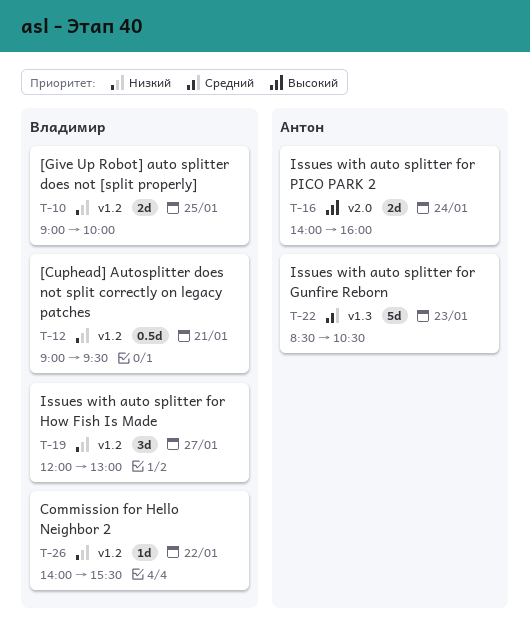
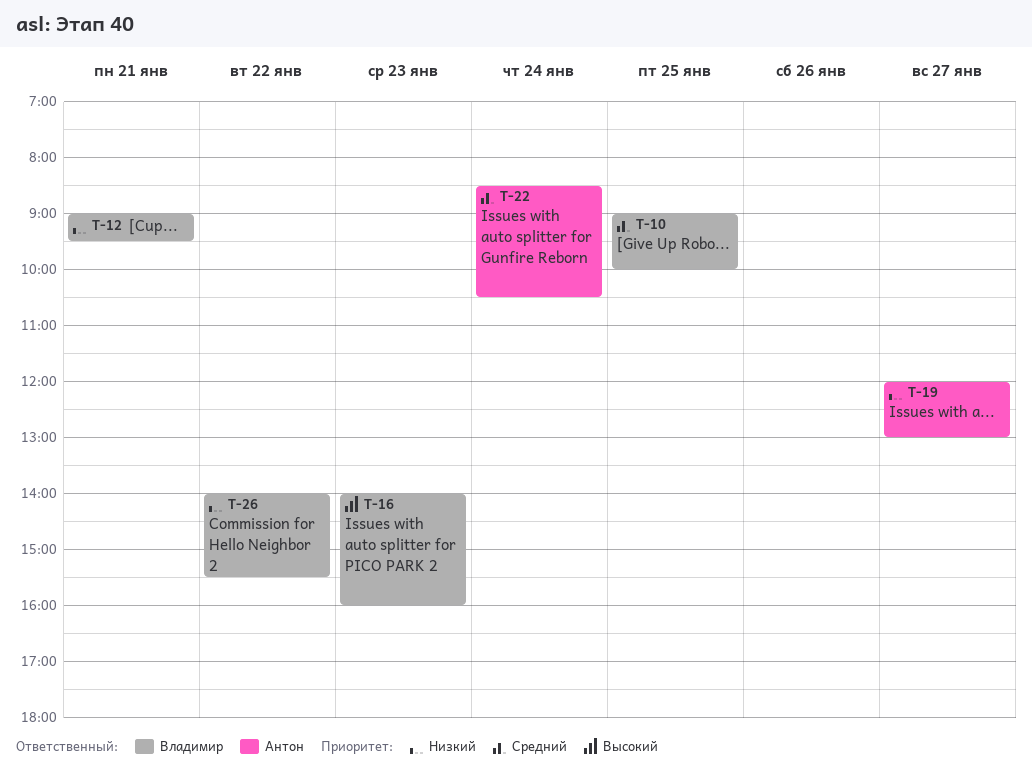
T-10, priority: Низкий -> Средний
T-16, owner: Антон -> Владимир
T-16, day: Jan 24 -> Jan 23
T-19, owner: Владимир -> Антон
T-22, day: Jan 23 -> Jan 24

